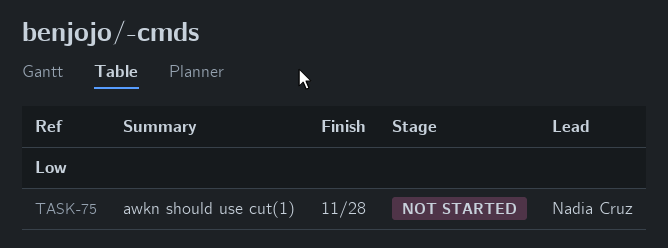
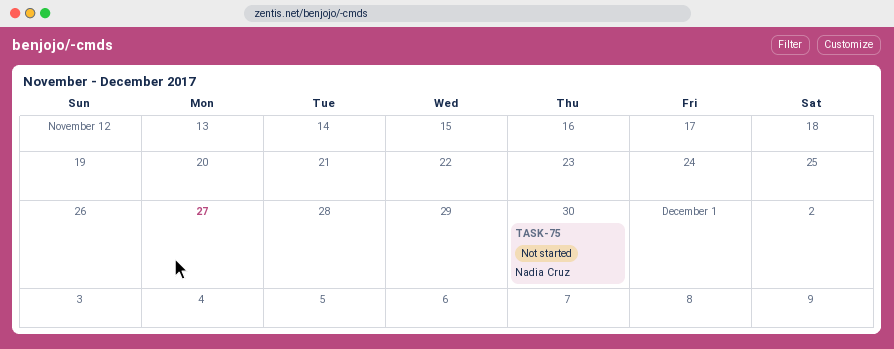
TASK-75, due: Nov 28 -> Nov 30

